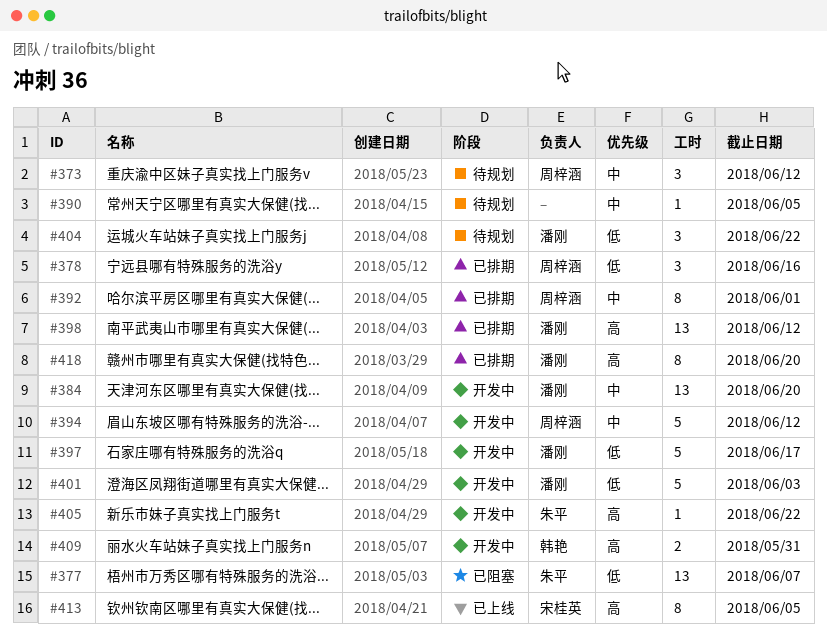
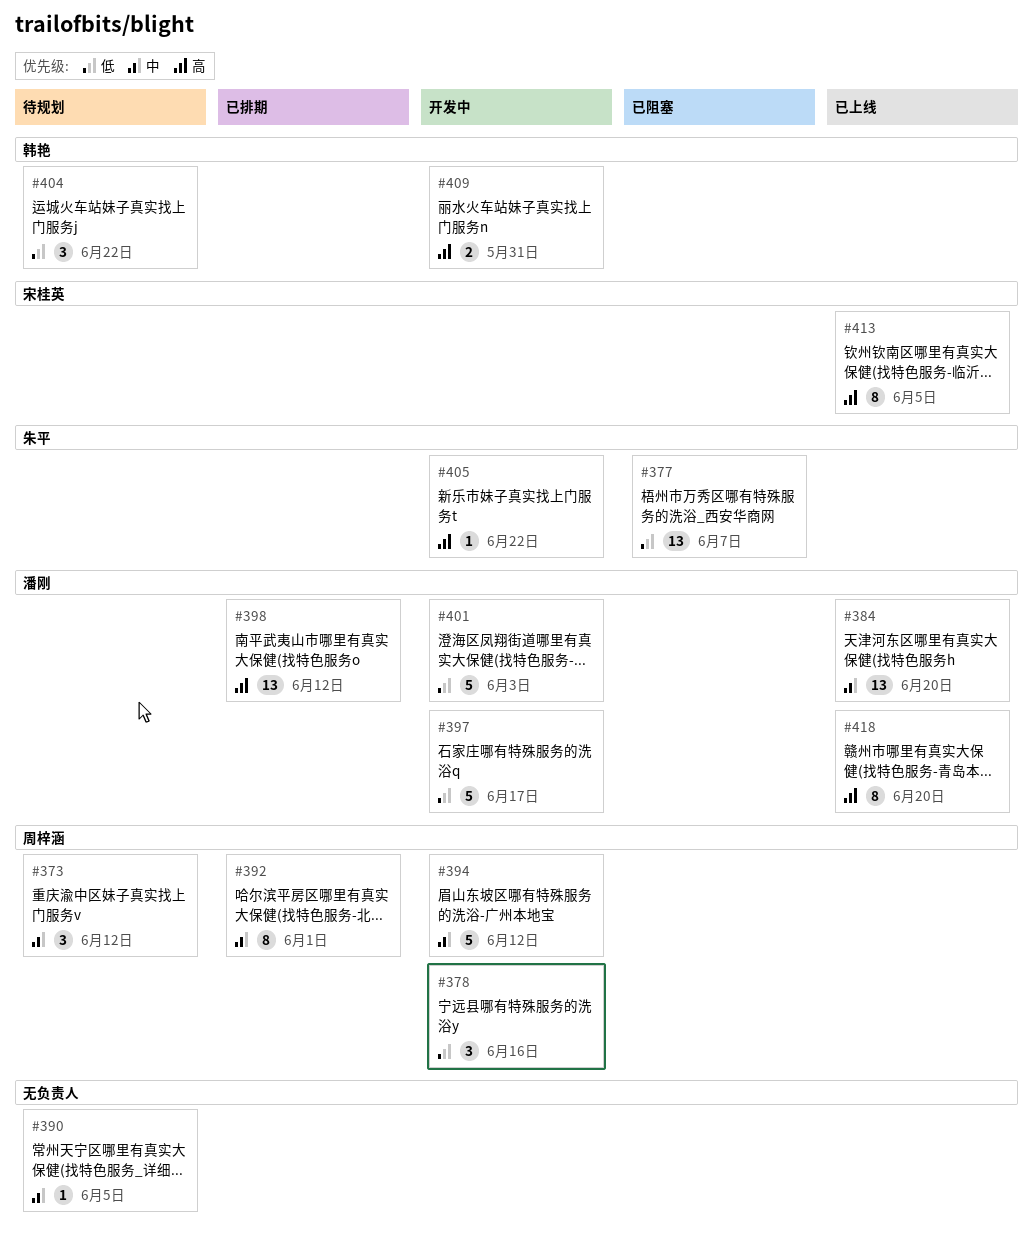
#378, status: 已排期 -> 开发中
#384, status: 开发中 -> 已上线
#404, owner: 潘刚 -> 韩艳
#418, status: 已排期 -> 已上线

